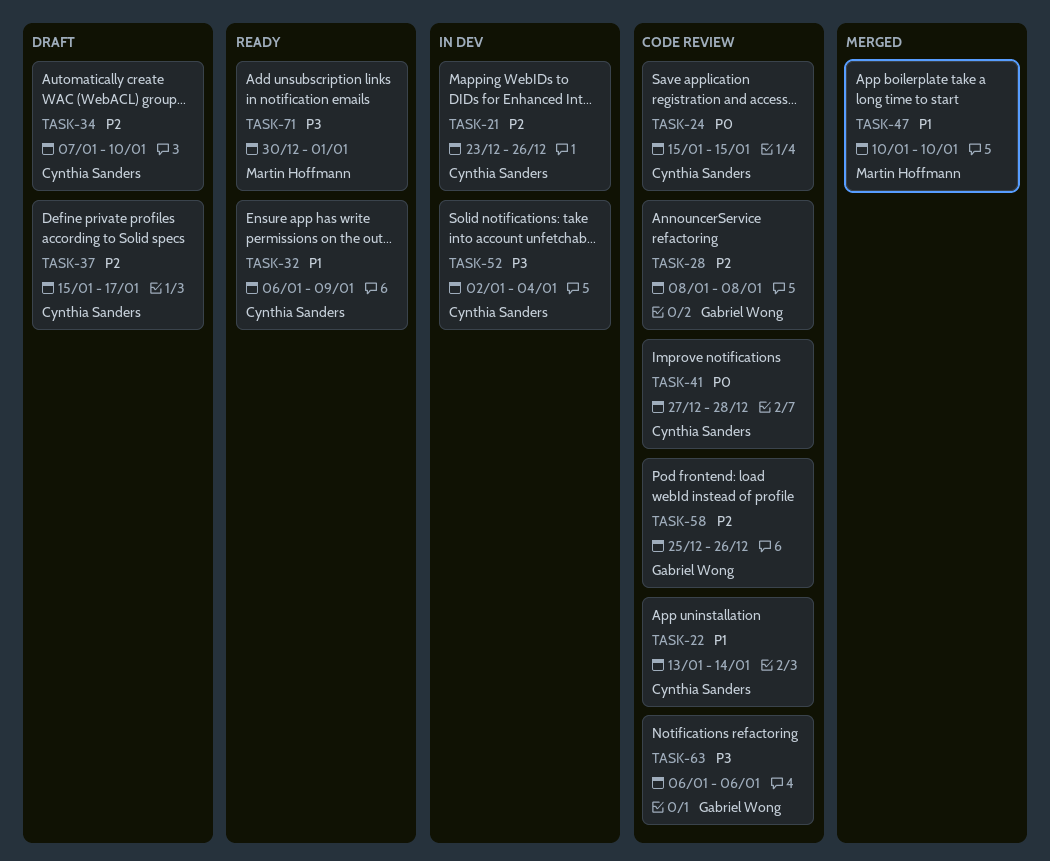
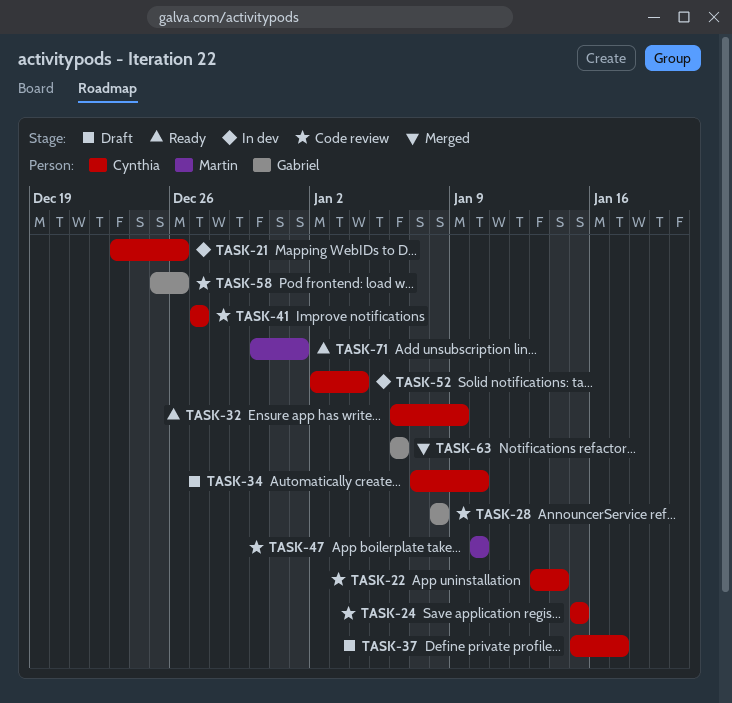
TASK-41, due: Dec 28 -> Dec 27
TASK-47, status: Merged -> Code review
TASK-63, status: Code review -> Merged

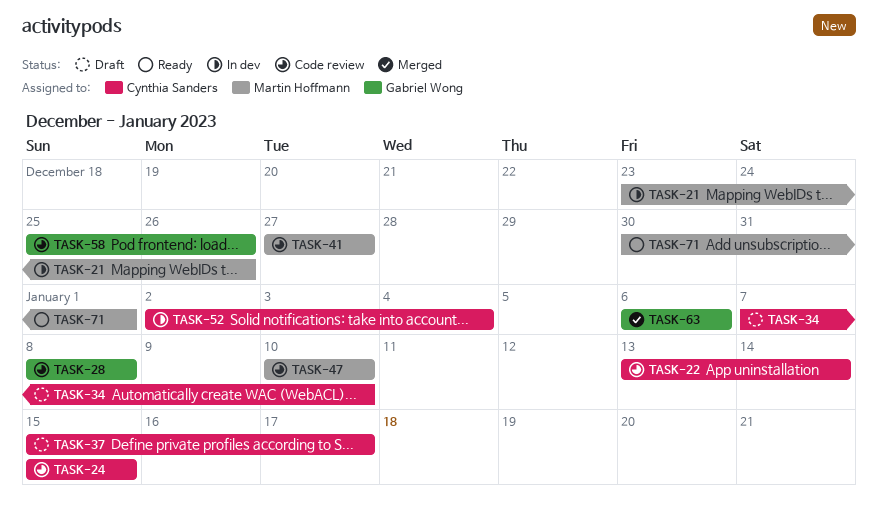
TASK-21, owner: Cynthia Sanders -> Martin Hoffmann
TASK-32: present -> none
TASK-41, owner: Cynthia Sanders -> Martin Hoffmann

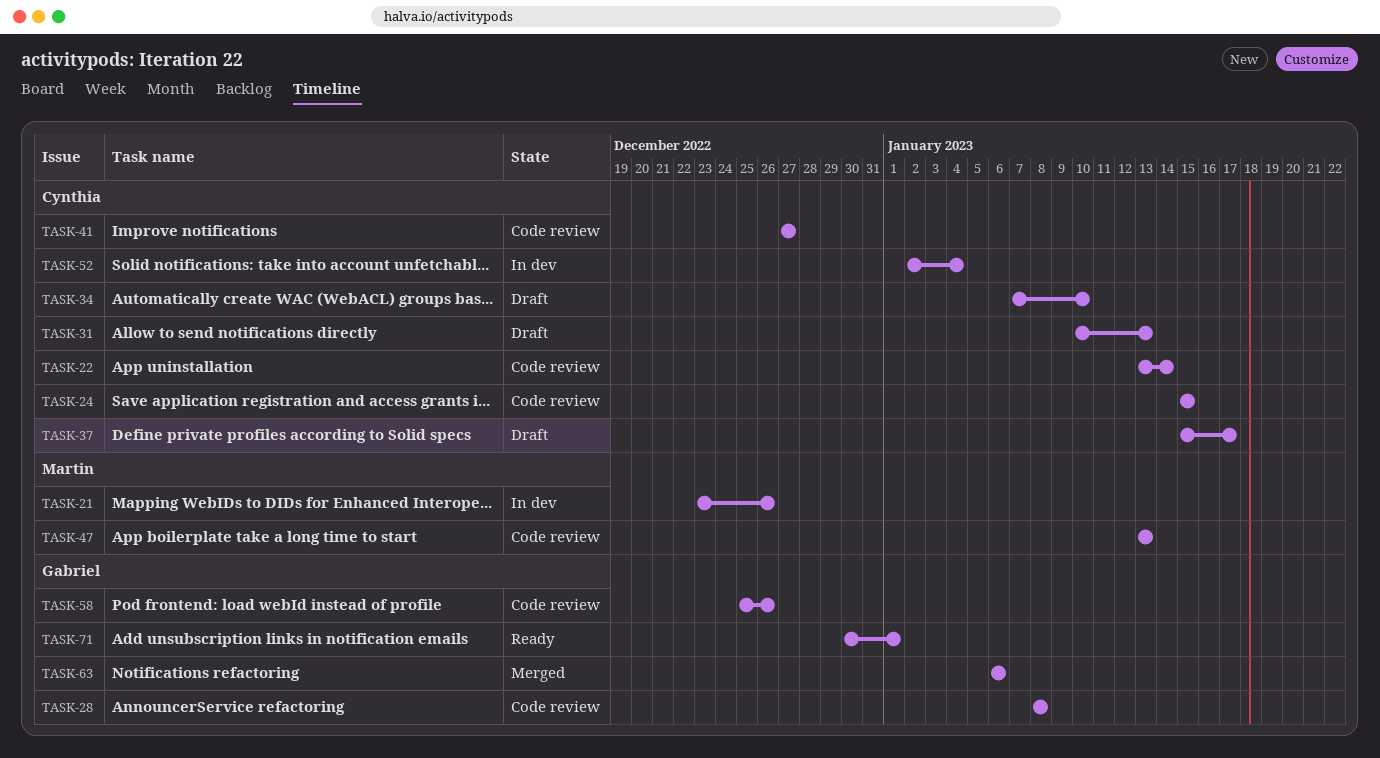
TASK-31: none -> present
TASK-41, owner: Martin Hoffmann -> Cynthia Sanders
TASK-47, start: Jan 10 -> Jan 13
TASK-47, due: Jan 10 -> Jan 13
TASK-71, owner: Martin Hoffmann -> Gabriel Wong

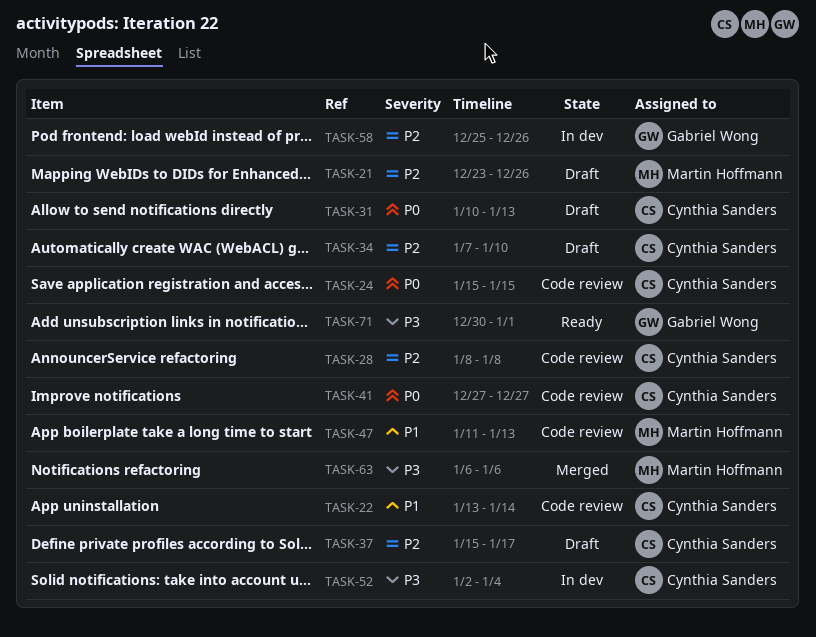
TASK-21, status: In dev -> Draft
TASK-28, owner: Gabriel Wong -> Cynthia Sanders
TASK-47, start: Jan 13 -> Jan 11
TASK-58, status: Code review -> In dev
TASK-63, owner: Gabriel Wong -> Martin Hoffmann

